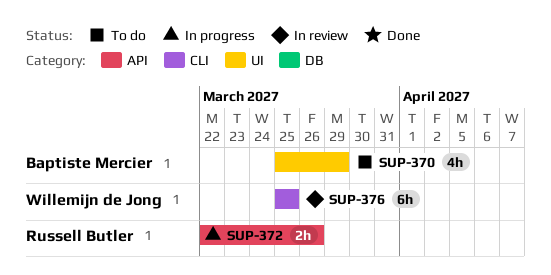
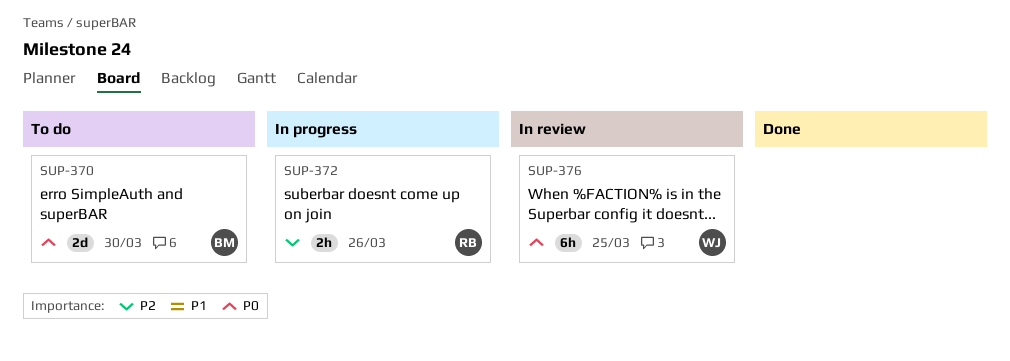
SUP-370, estimate: 4h -> 2d
SUP-370, due: Mar 29 -> Mar 30

